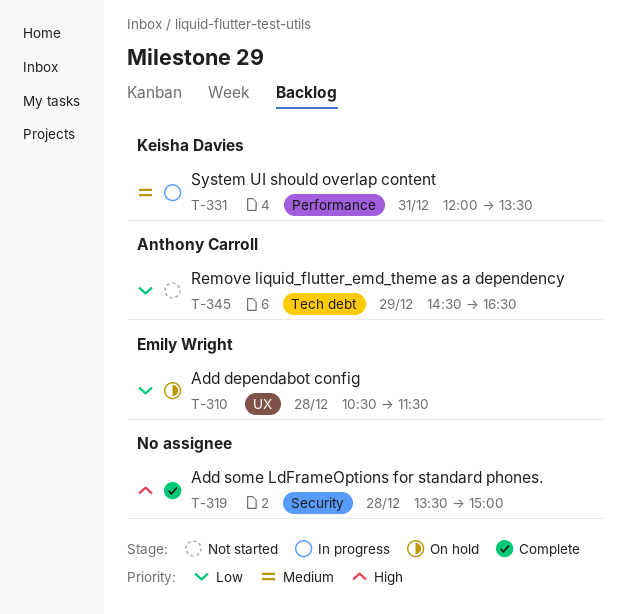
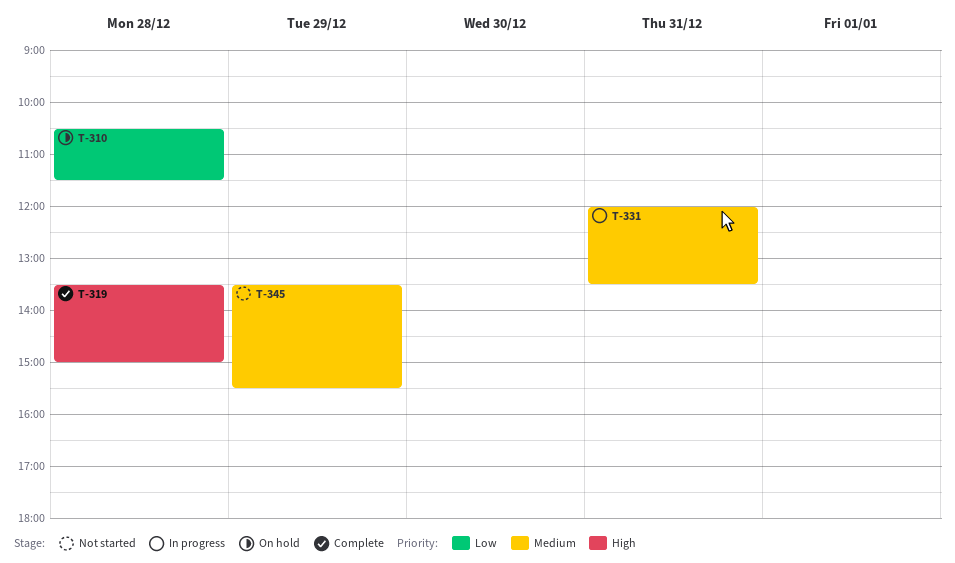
T-345, priority: Low -> Medium
T-345, begins: 14:30 -> 13:30
T-345, ends: 16:30 -> 15:30

